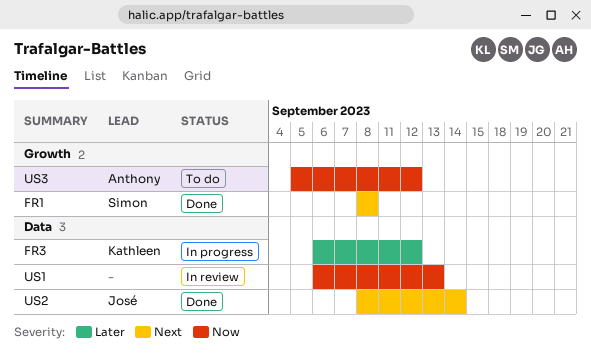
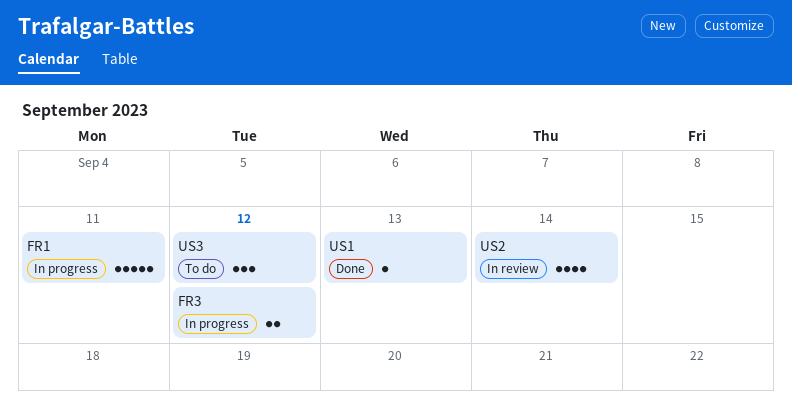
FR1, status: Done -> In progress
FR1, due: Sep 8 -> Sep 11
US1, status: In review -> Done
US2, status: Done -> In review

